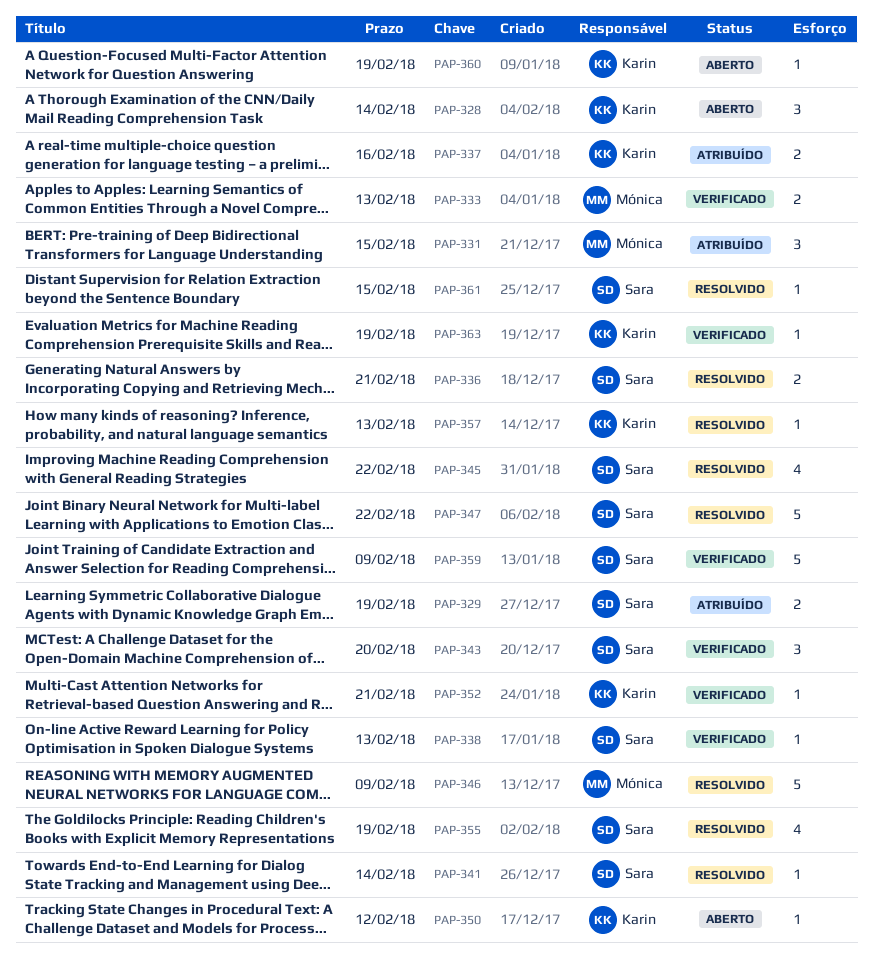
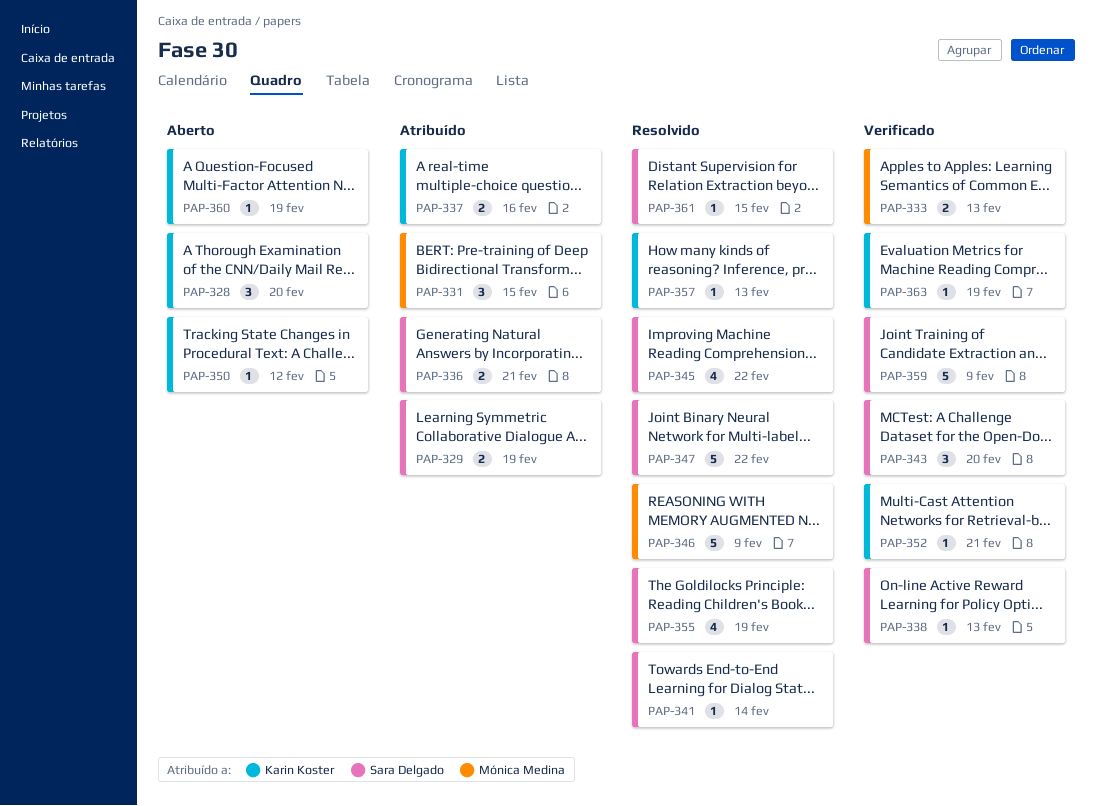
PAP-328, due: Feb 14 -> Feb 20
PAP-336, status: Resolvido -> Atribuído

